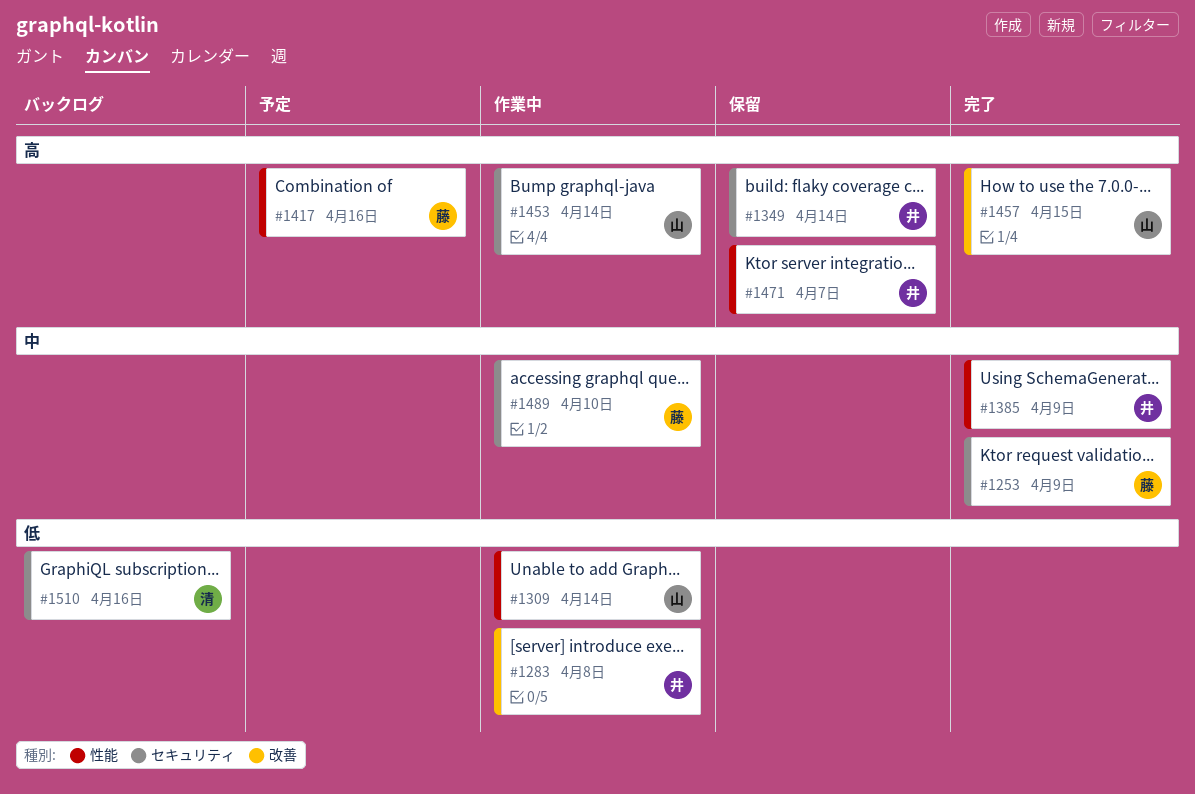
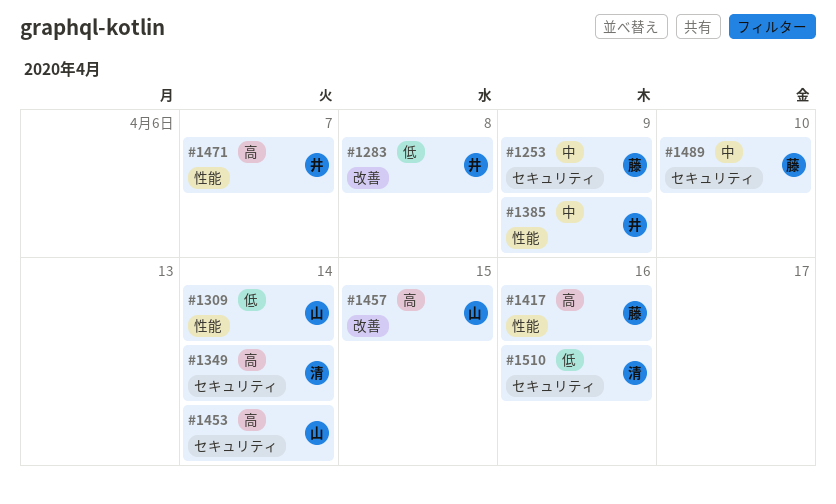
#1349, owner: 井 -> 清

